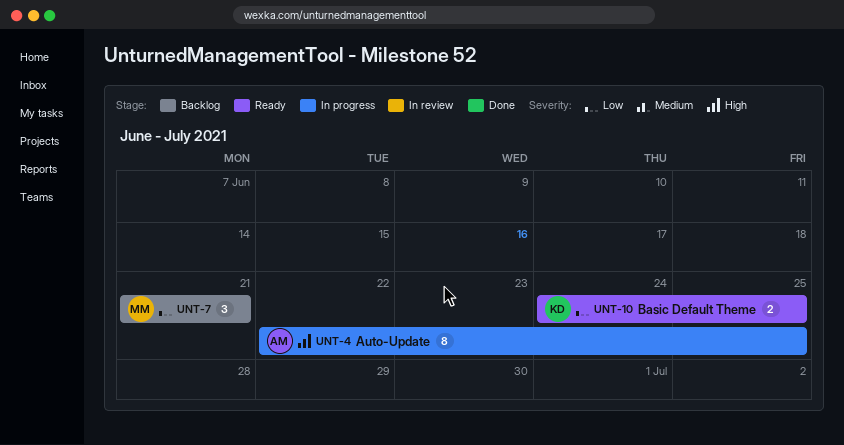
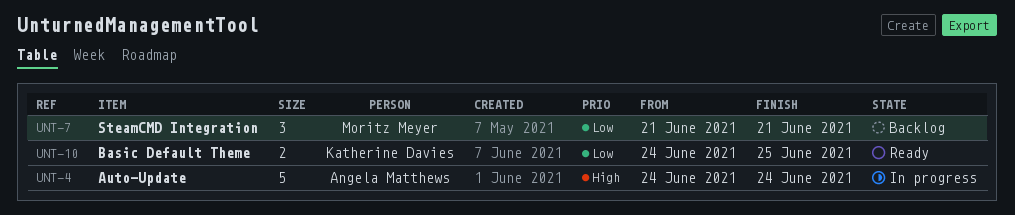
UNT-4, estimate: 8 -> 5
UNT-4, start: Jun 22 -> Jun 24
UNT-4, due: Jun 25 -> Jun 24

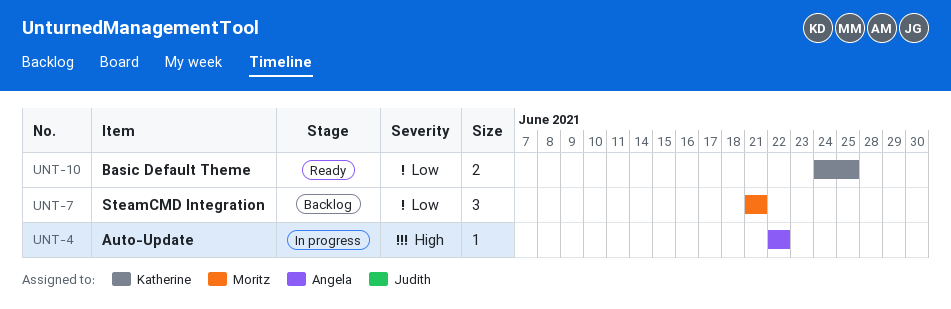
UNT-4, estimate: 5 -> 1
UNT-4, start: Jun 24 -> Jun 22
UNT-4, due: Jun 24 -> Jun 22

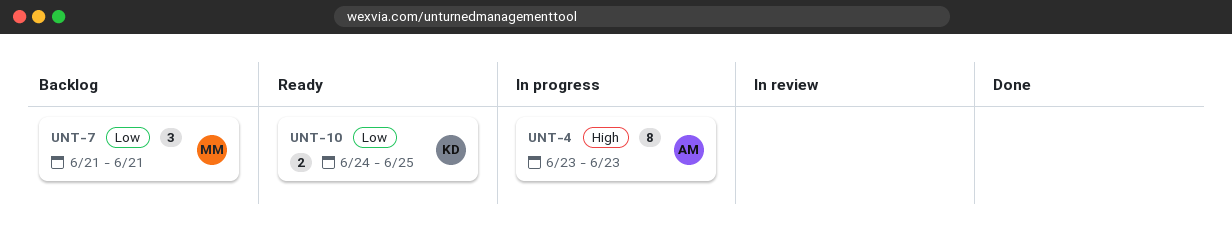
UNT-4, estimate: 1 -> 8
UNT-4, start: Jun 22 -> Jun 23
UNT-4, due: Jun 22 -> Jun 23

